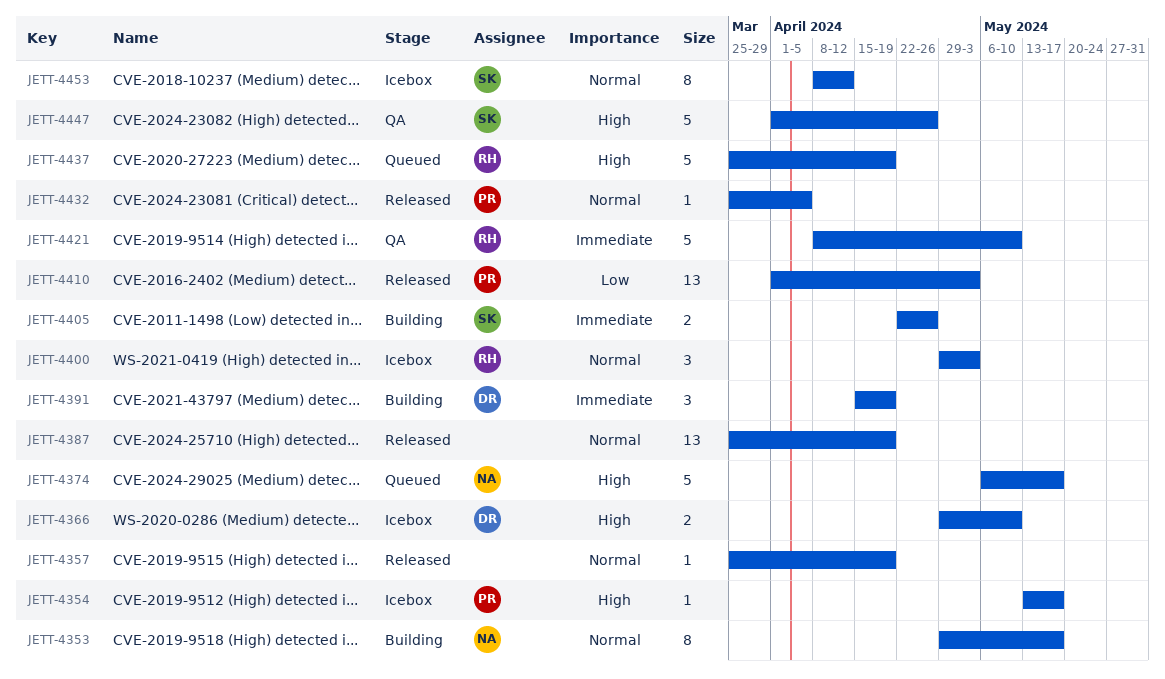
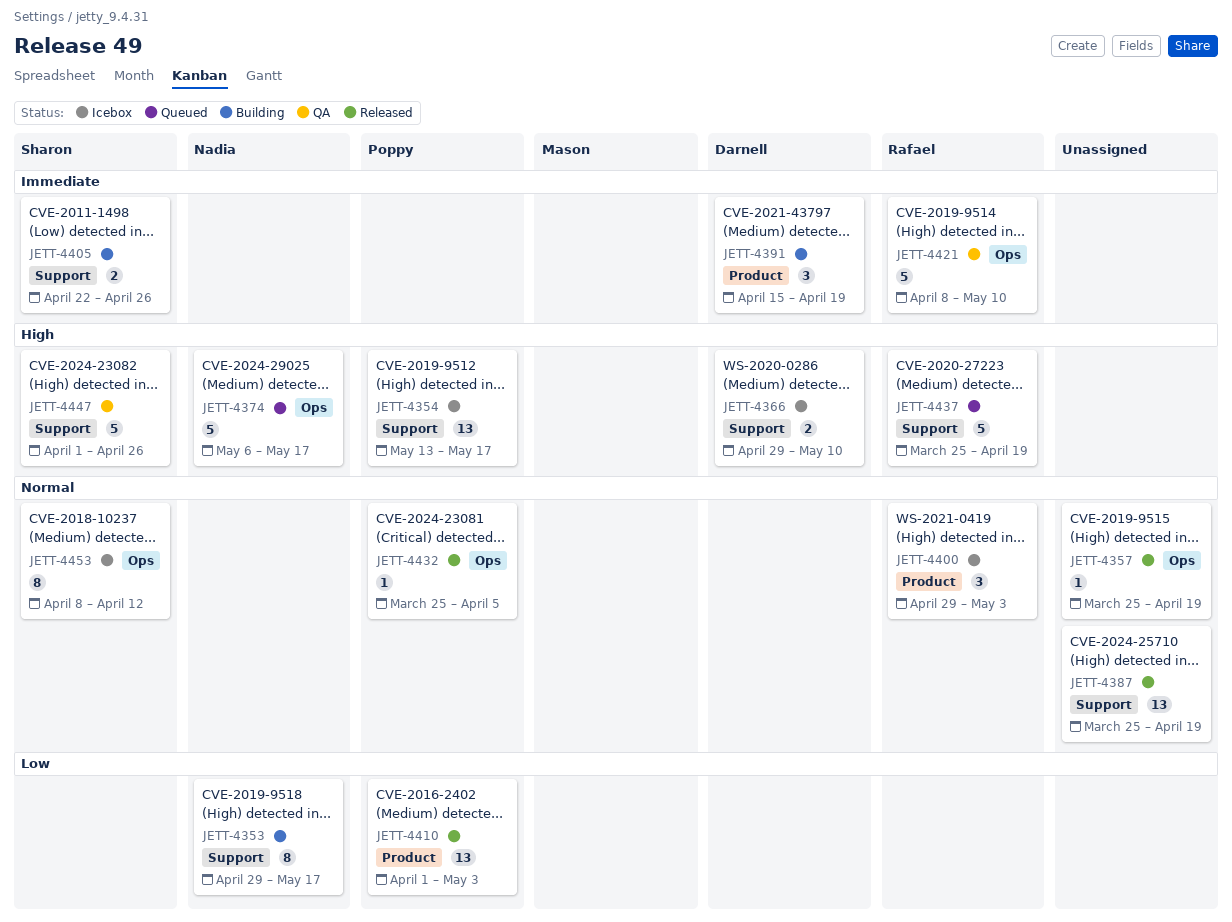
JETT-4353, priority: Normal -> Low
JETT-4354, estimate: 1 -> 13

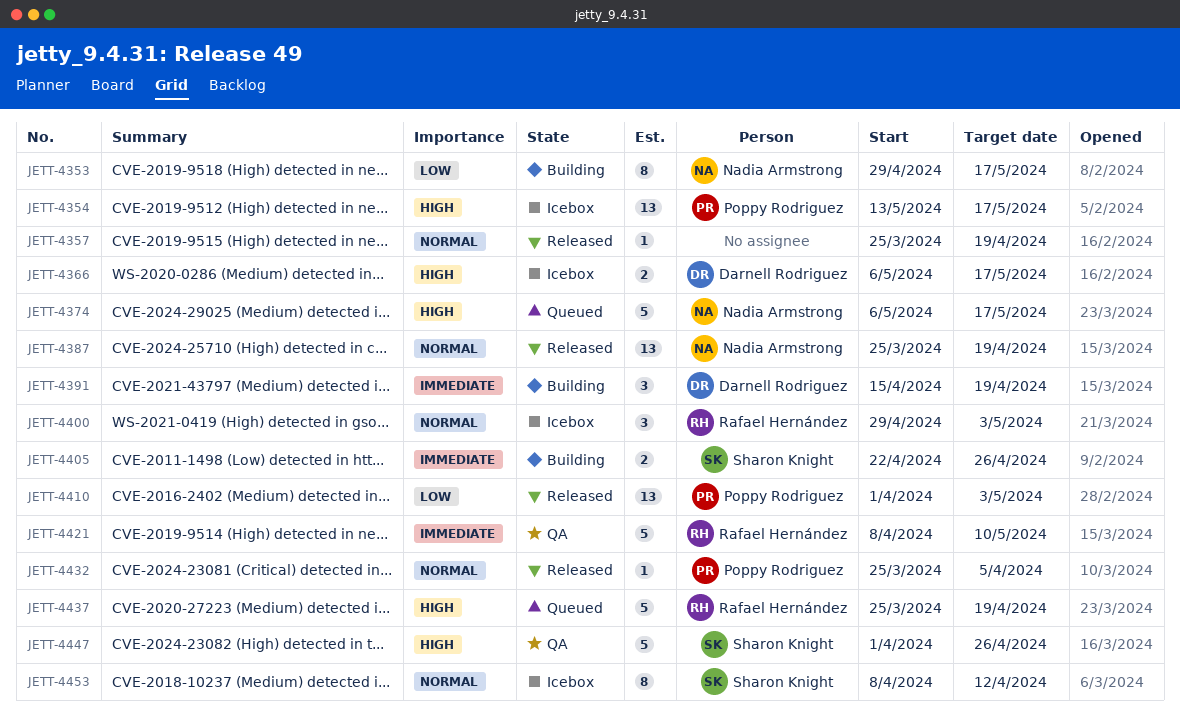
JETT-4366, start: Apr 29 -> May 6
JETT-4366, due: May 10 -> May 17
JETT-4387, owner: none -> Nadia Armstrong

